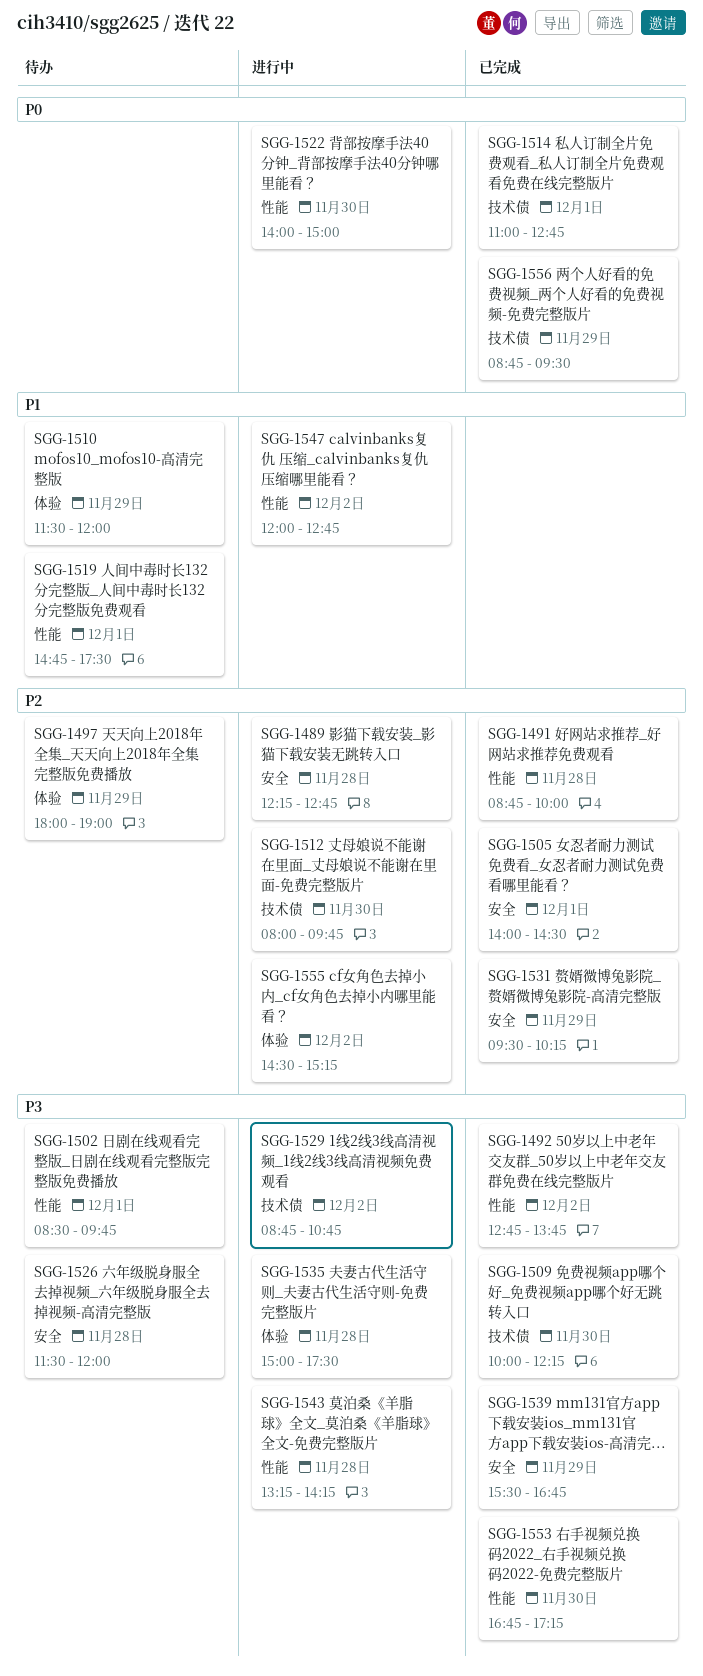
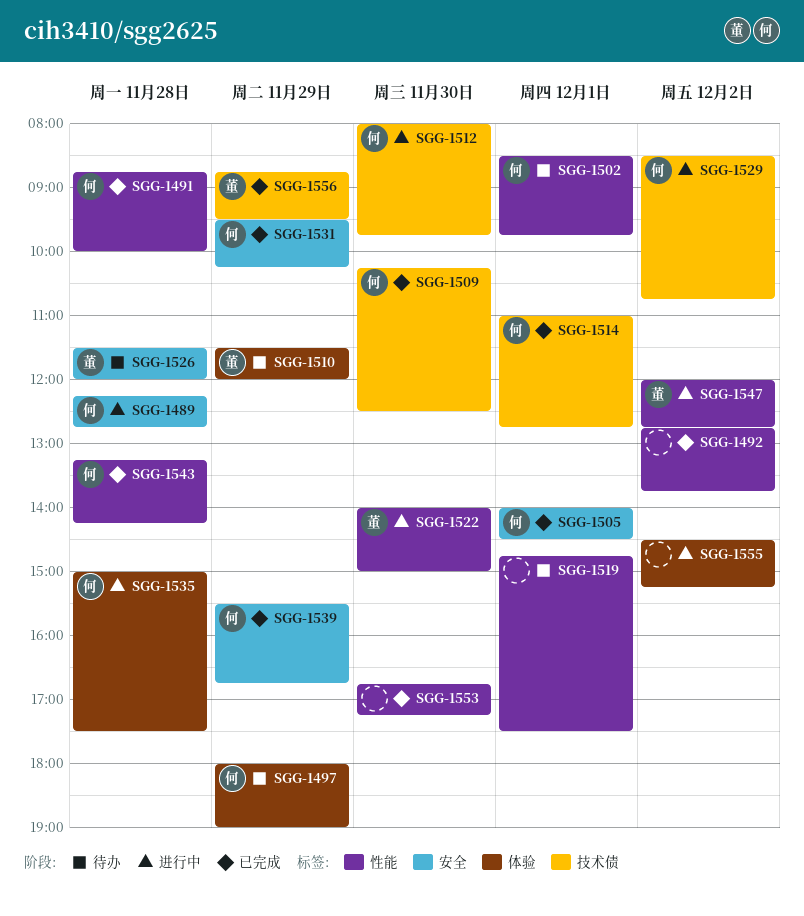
SGG-1509, begins: 10:00 -> 10:15
SGG-1509, ends: 12:15 -> 12:30
SGG-1529, begins: 08:45 -> 08:30
SGG-1543, status: 进行中 -> 已完成

